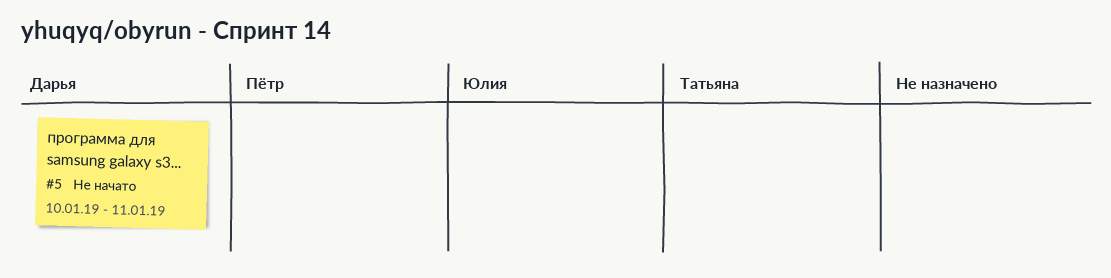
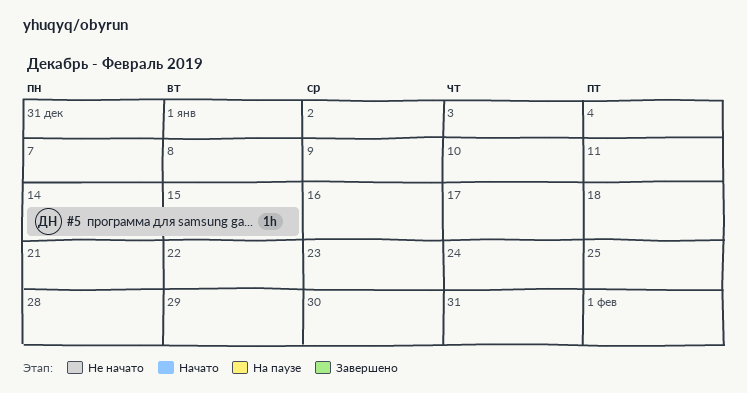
#5, start: Jan 10 -> Jan 14
#5, due: Jan 11 -> Jan 15

